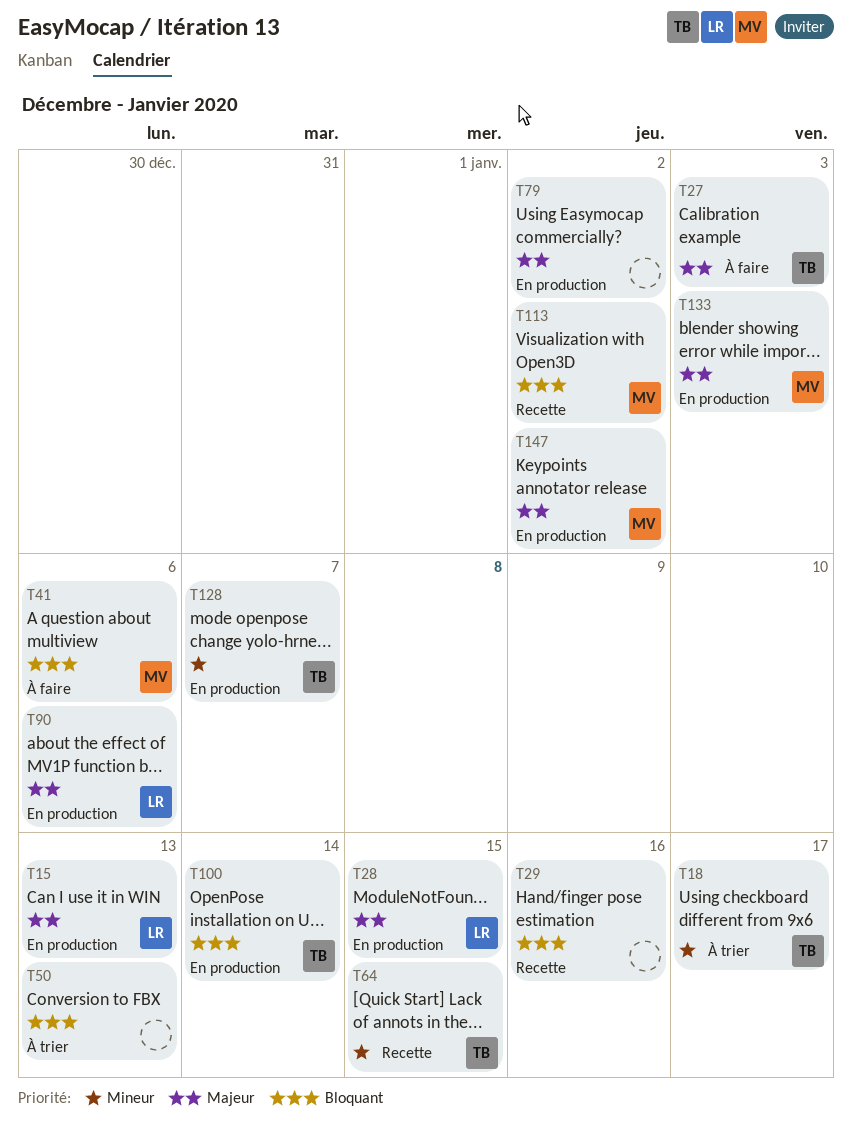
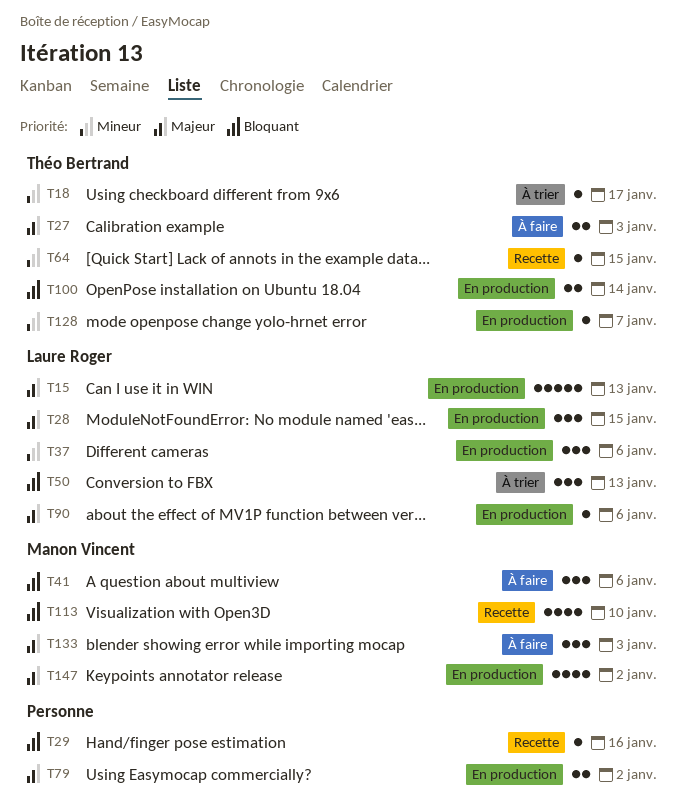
T37: none -> present
T50, owner: none -> Laure Roger
T113, due: Jan 2 -> Jan 10
T133, status: En production -> À faire

